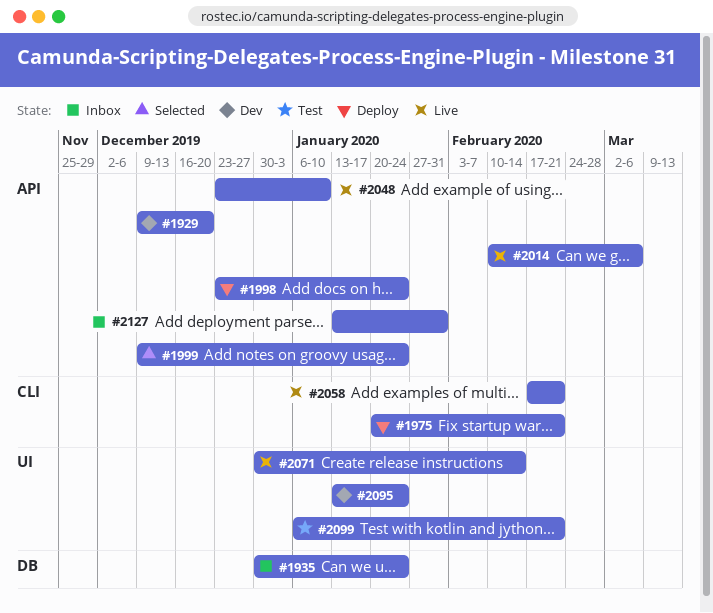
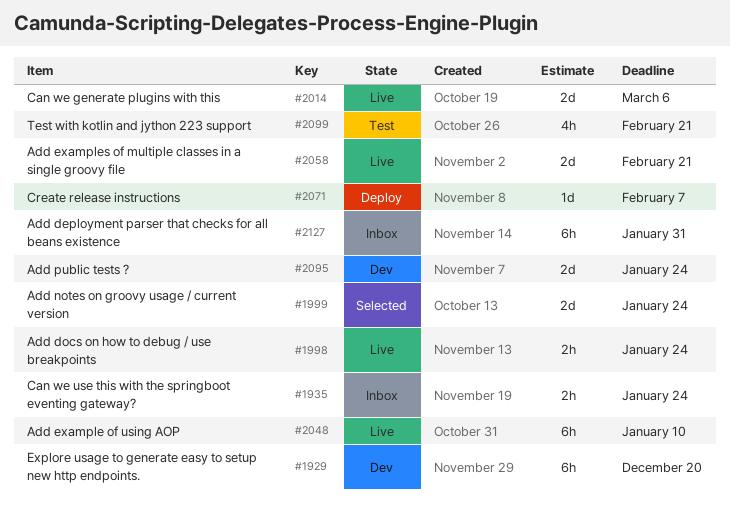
#1975: present -> none
#1998, status: Deploy -> Live
#2071, status: Live -> Deploy
#2071, due: Feb 14 -> Feb 7

